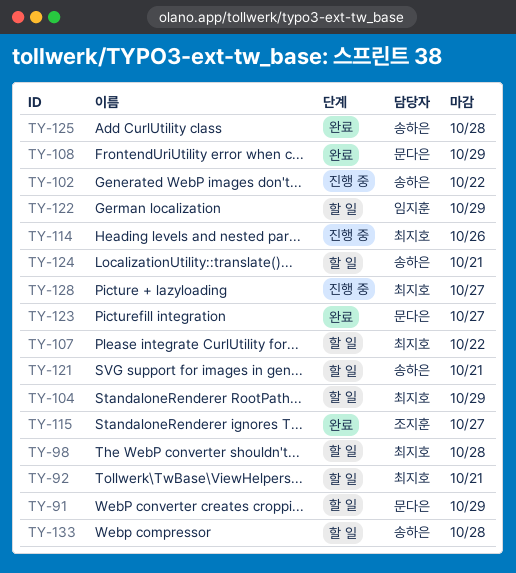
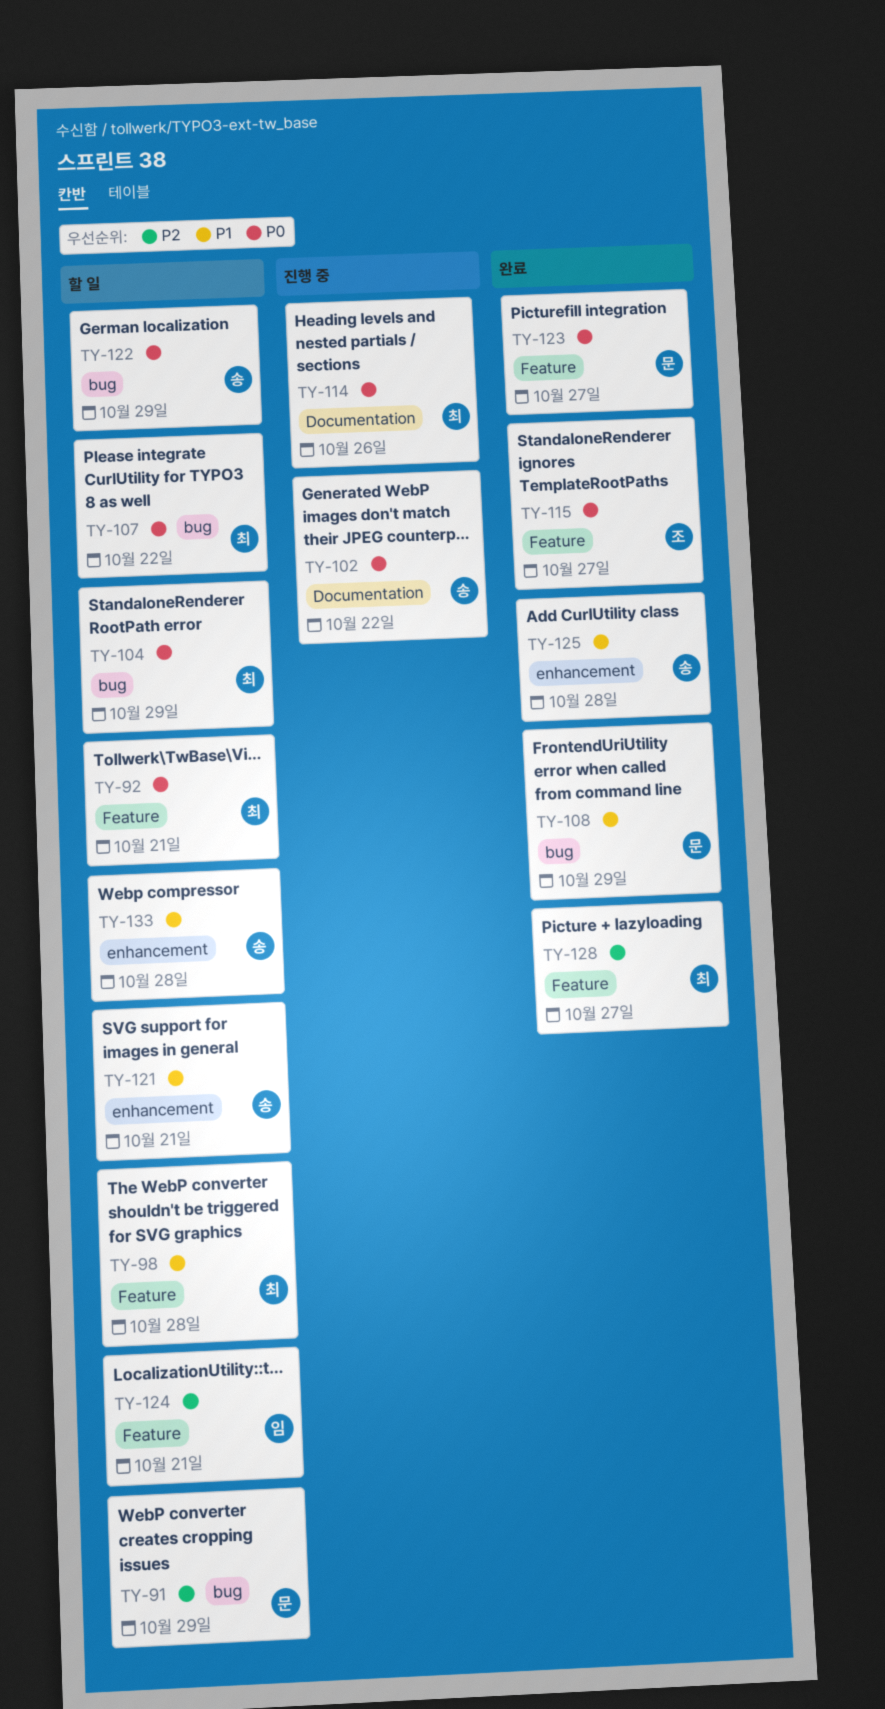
TY-122, owner: 임지훈 -> 송하은
TY-124, owner: 송하은 -> 임지훈
TY-128, status: 진행 중 -> 완료

